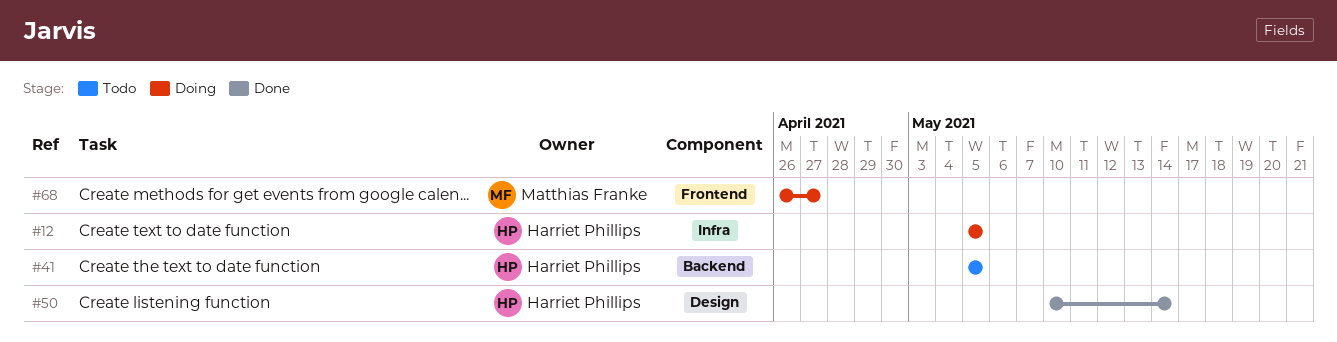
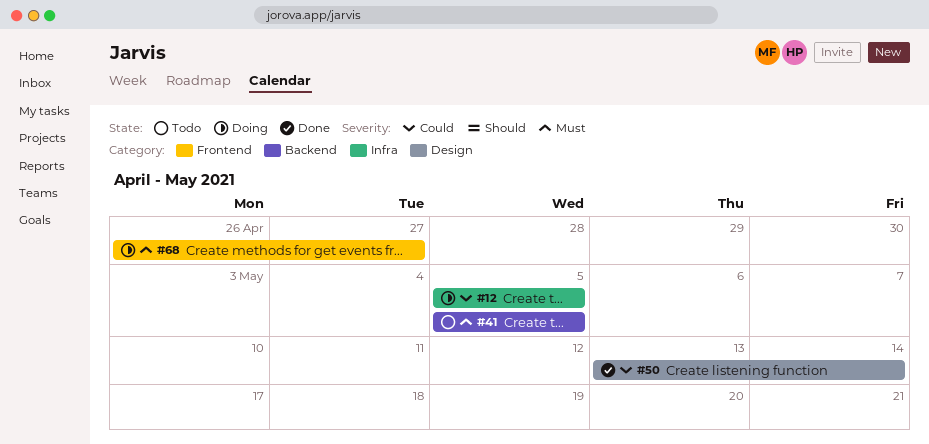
#50, start: May 10 -> May 13

